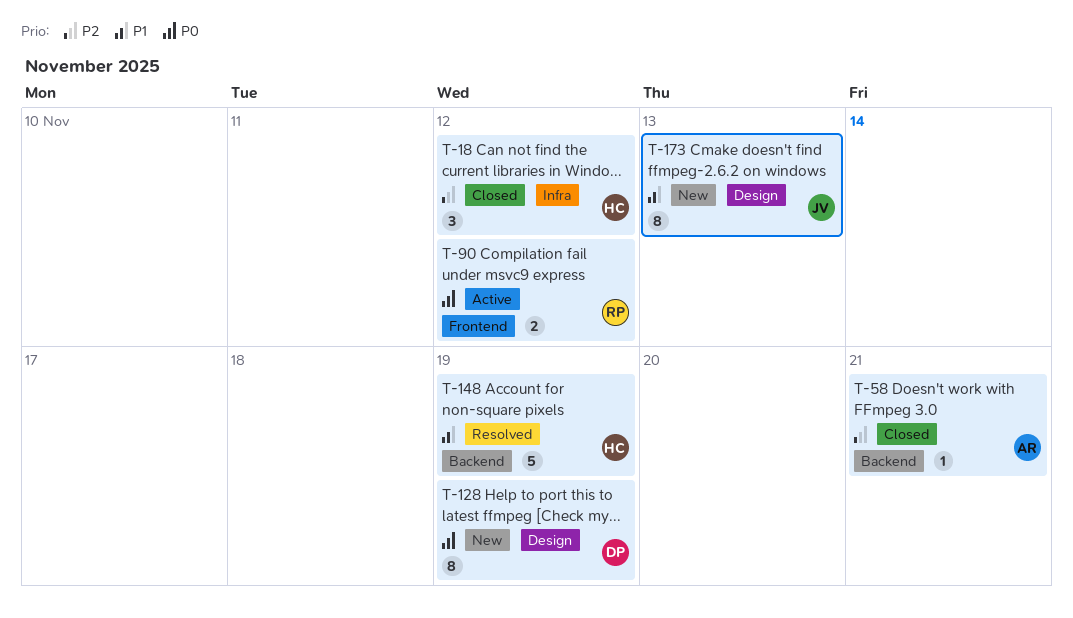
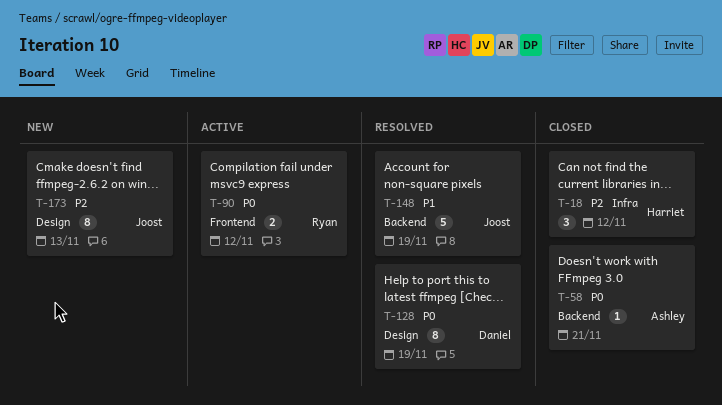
T-58, priority: P2 -> P0
T-128, status: New -> Resolved
T-148, owner: Harriet -> Joost
T-173, priority: P1 -> P2

